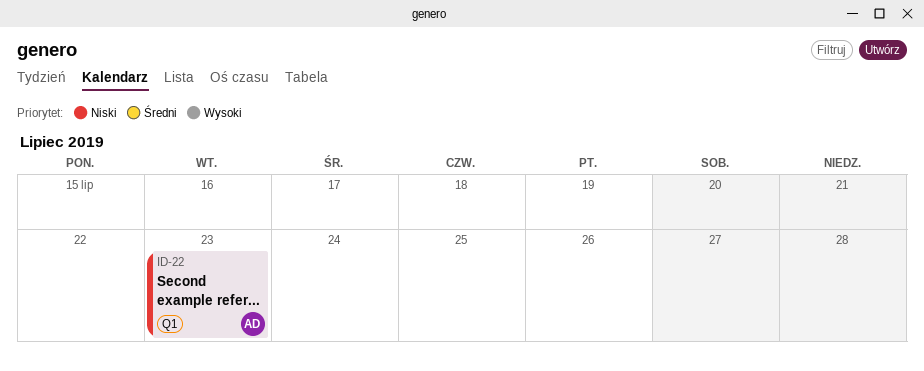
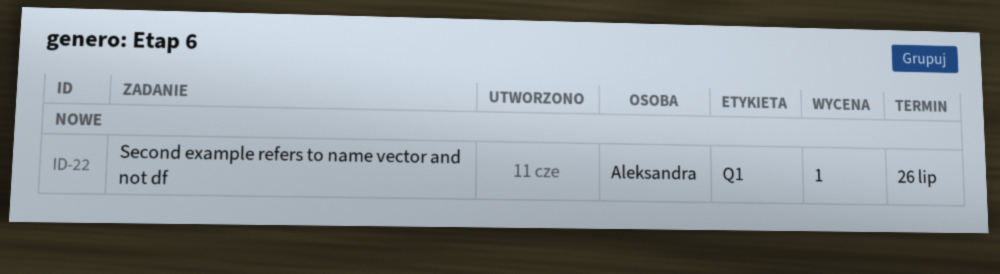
ID-22, due: Jul 23 -> Jul 26

